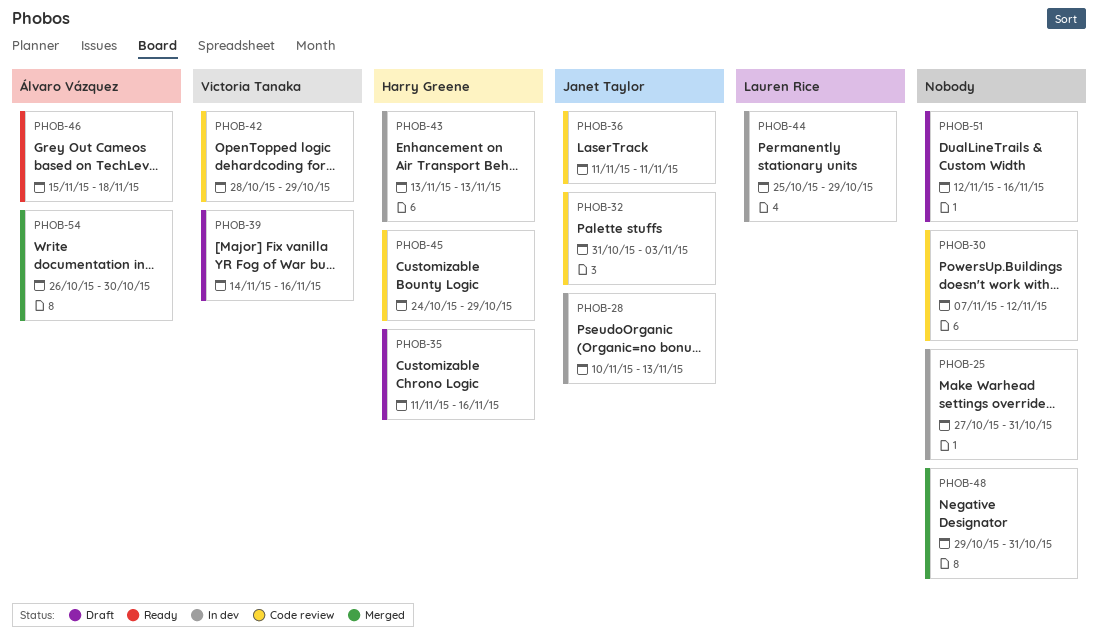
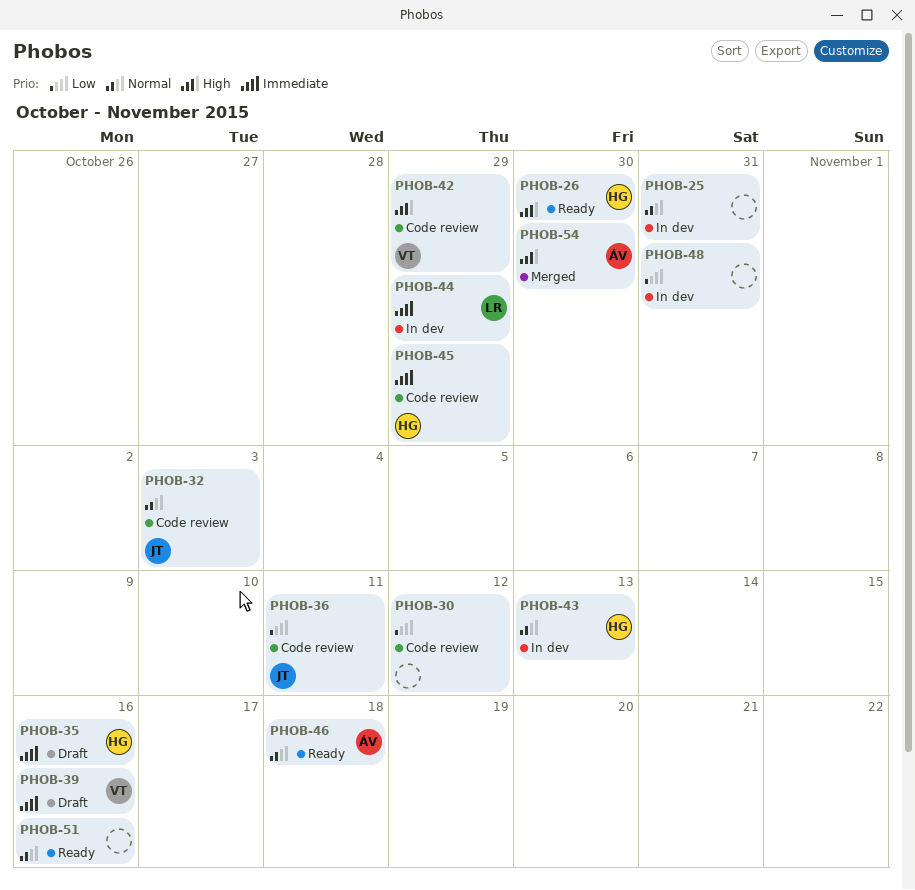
PHOB-26: none -> present
PHOB-28: present -> none
PHOB-48, status: Merged -> In dev
PHOB-51, status: Draft -> Ready

